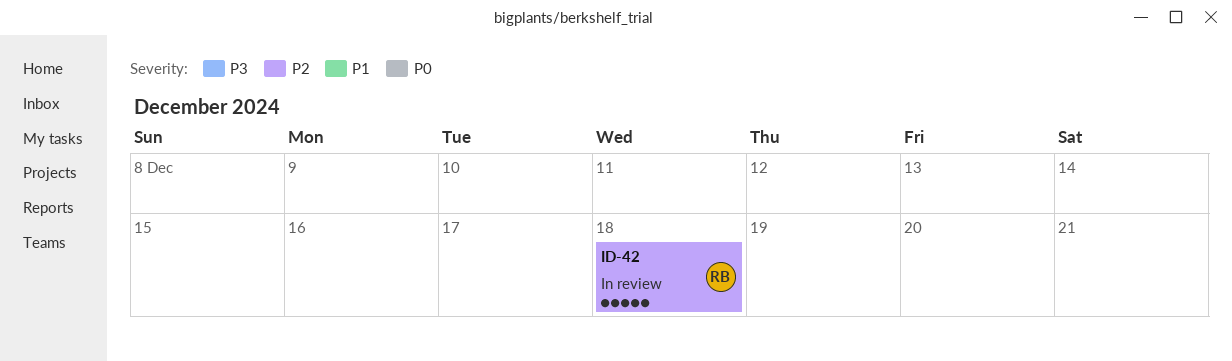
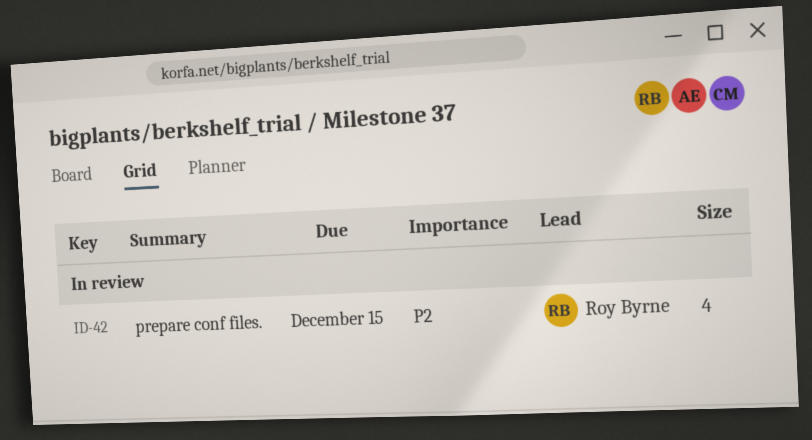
ID-42, estimate: 5 -> 4
ID-42, due: Dec 18 -> Dec 15

